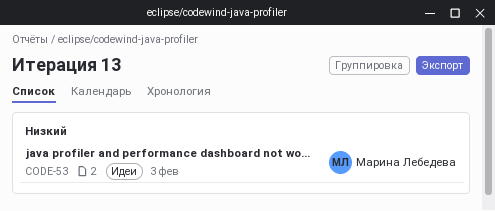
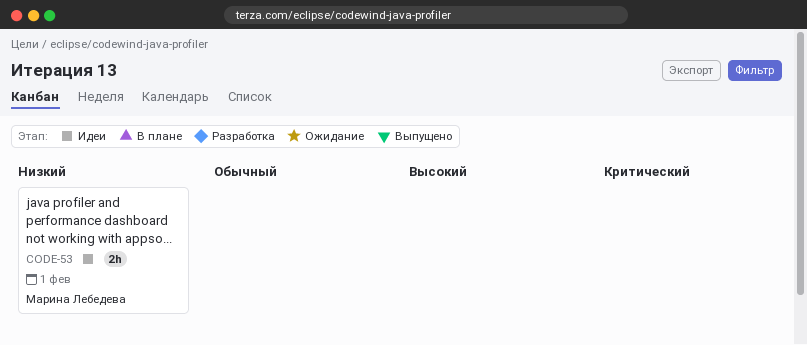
CODE-53, due: Feb 3 -> Feb 1

